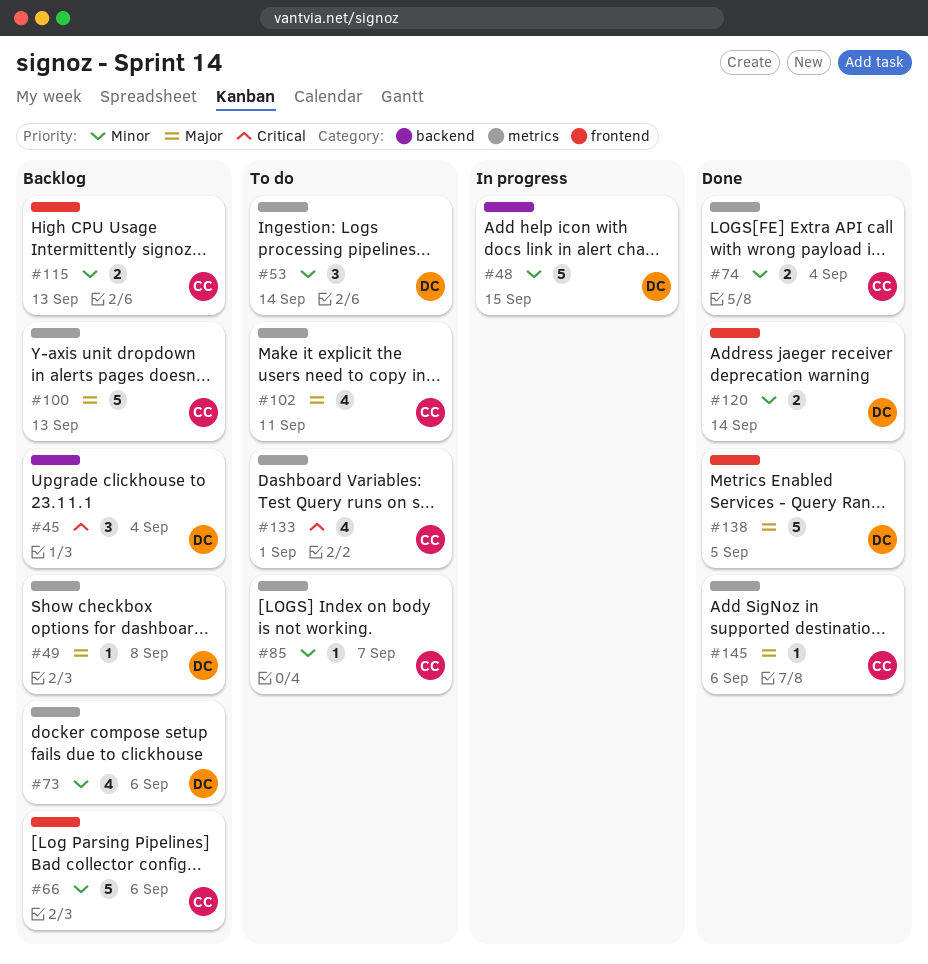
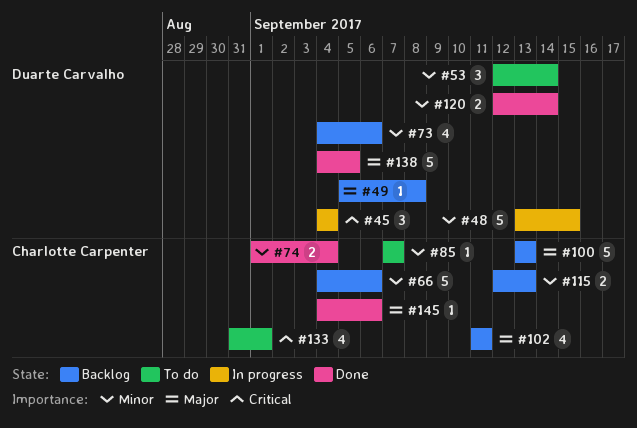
#45, status: Backlog -> In progress
#102, status: To do -> Backlog

